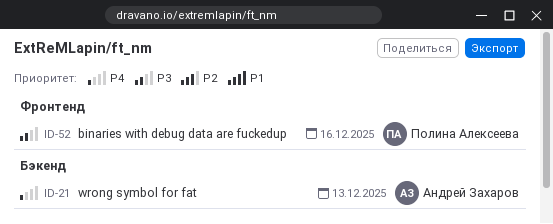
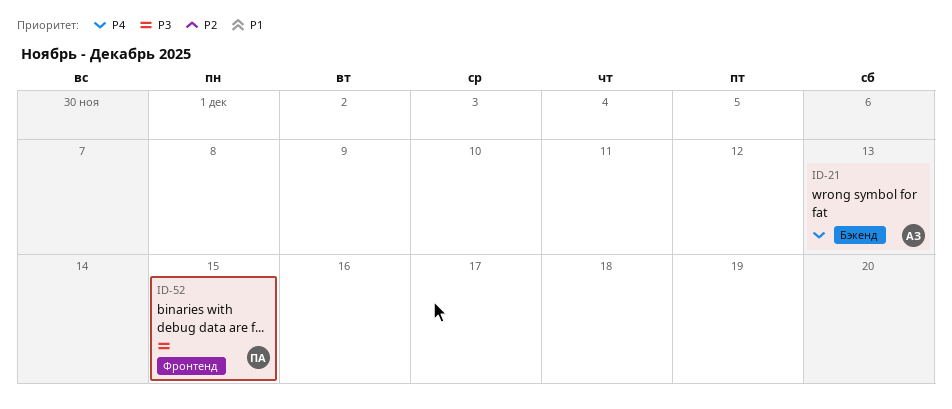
ID-52, due: Dec 16 -> Dec 15

